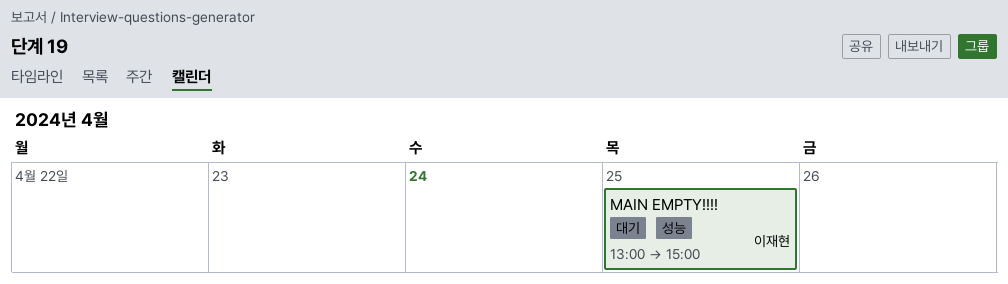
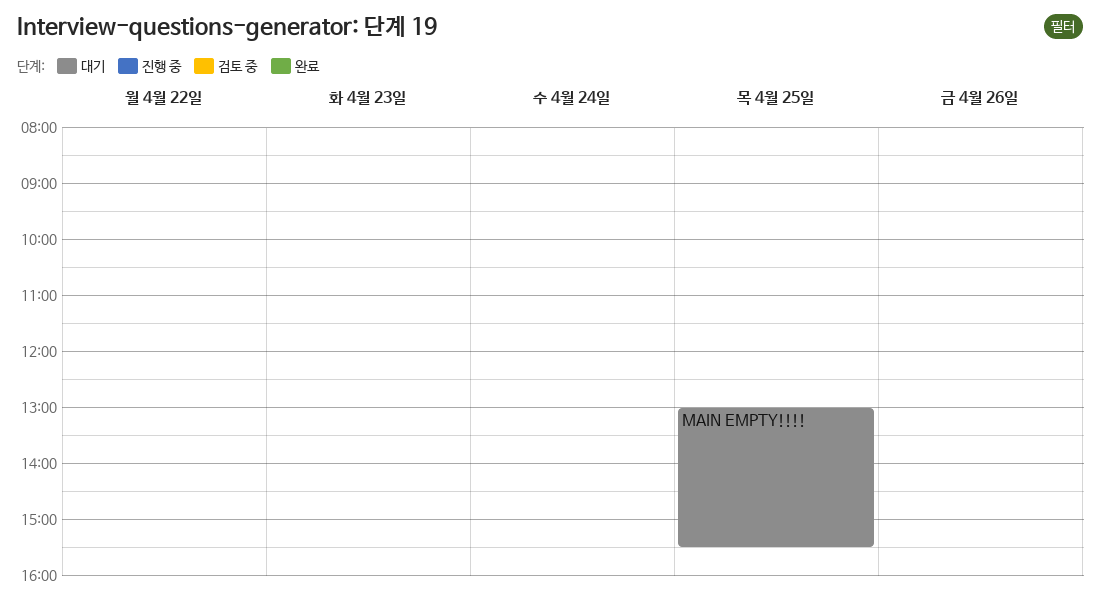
MAIN EMPTY!!!!, ends: 15:00 -> 15:30

